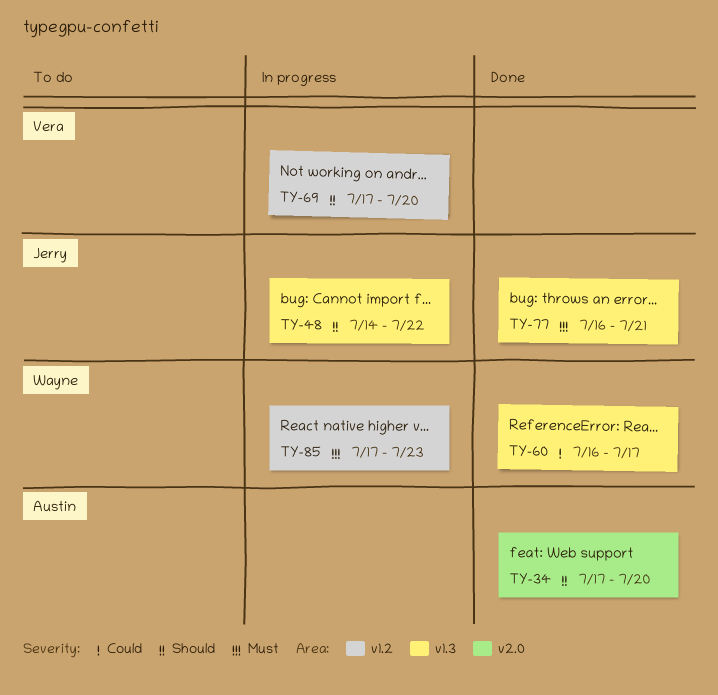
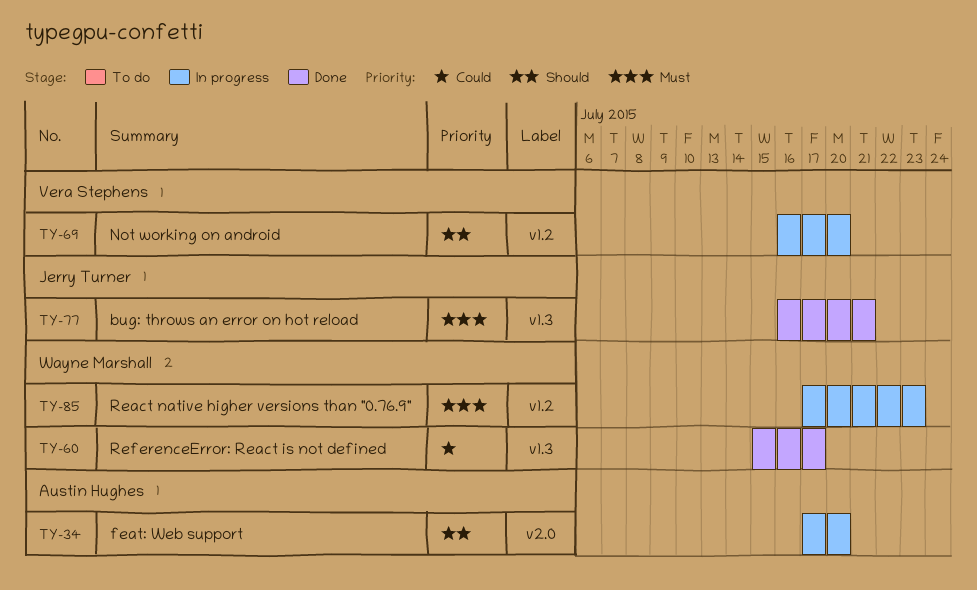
TY-34, status: Done -> In progress
TY-48: present -> none
TY-60, start: Jul 16 -> Jul 15
TY-69, start: Jul 17 -> Jul 16

